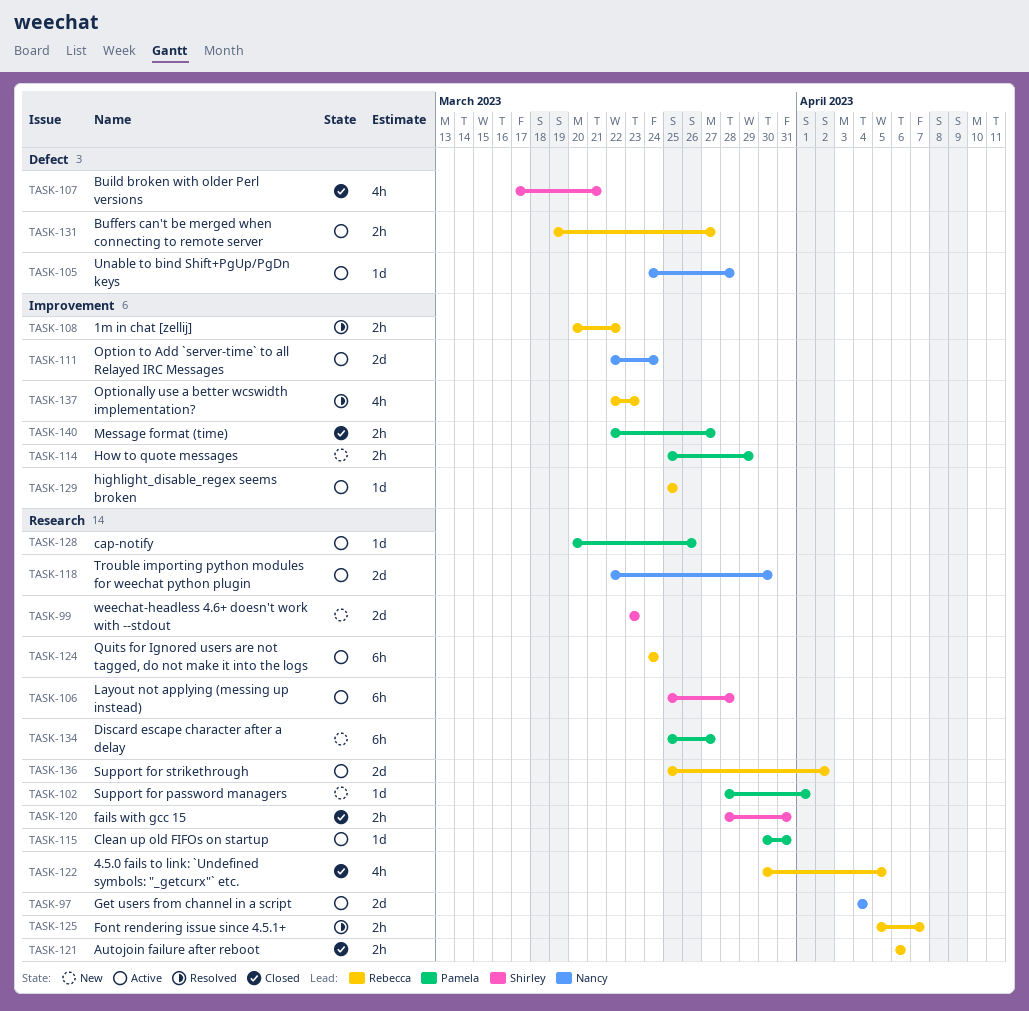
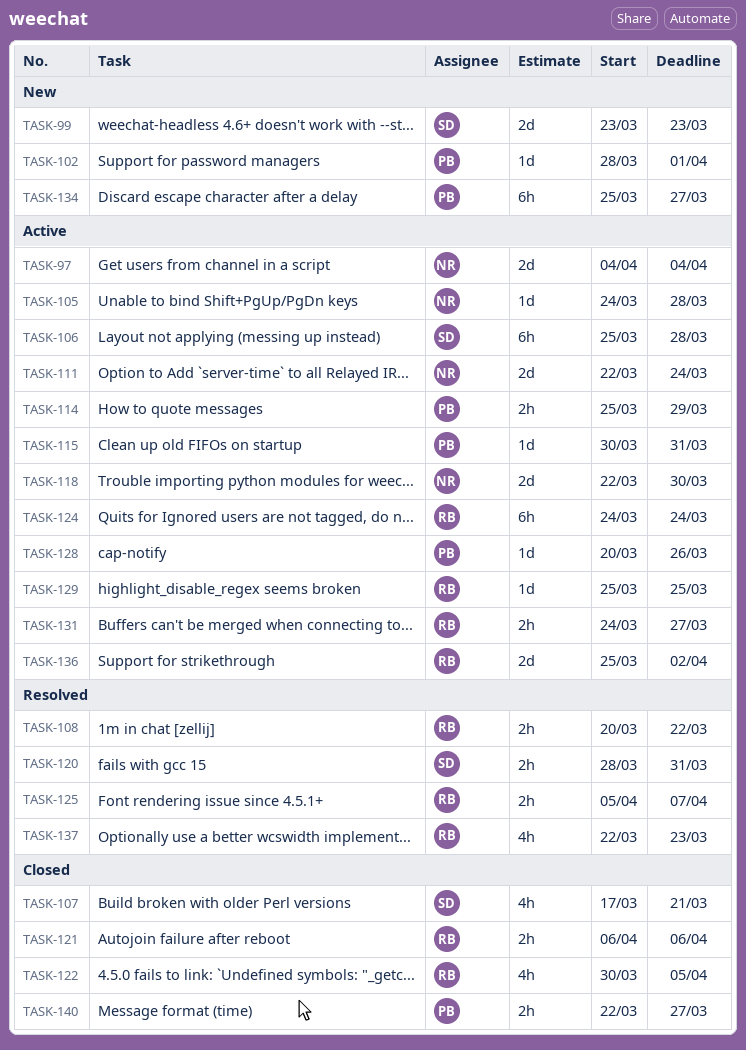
TASK-114, status: New -> Active
TASK-120, status: Closed -> Resolved
TASK-131, start: Mar 19 -> Mar 24

